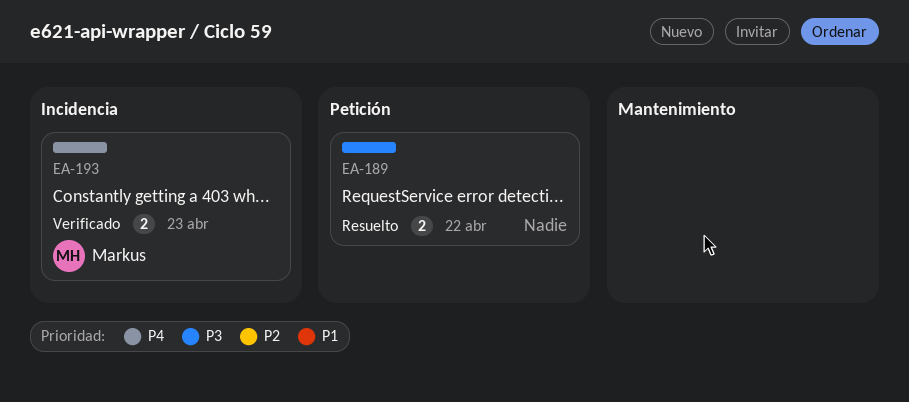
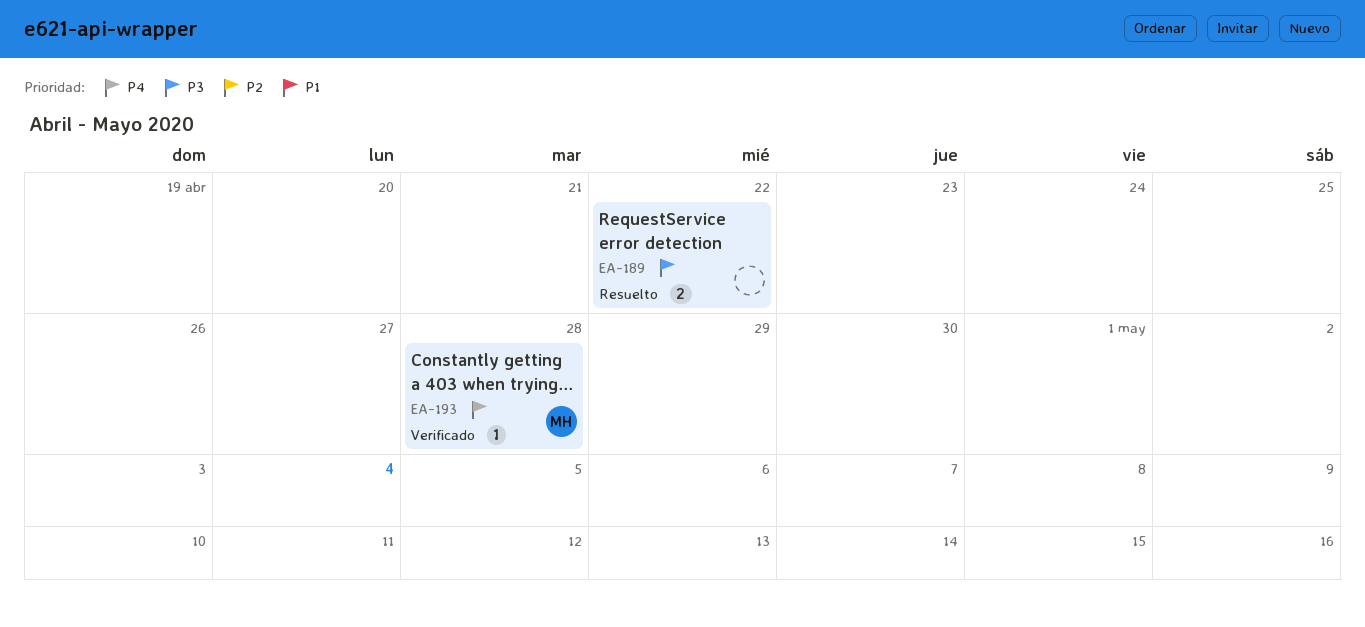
EA-193, estimate: 2 -> 1
EA-193, due: Apr 23 -> Apr 28

